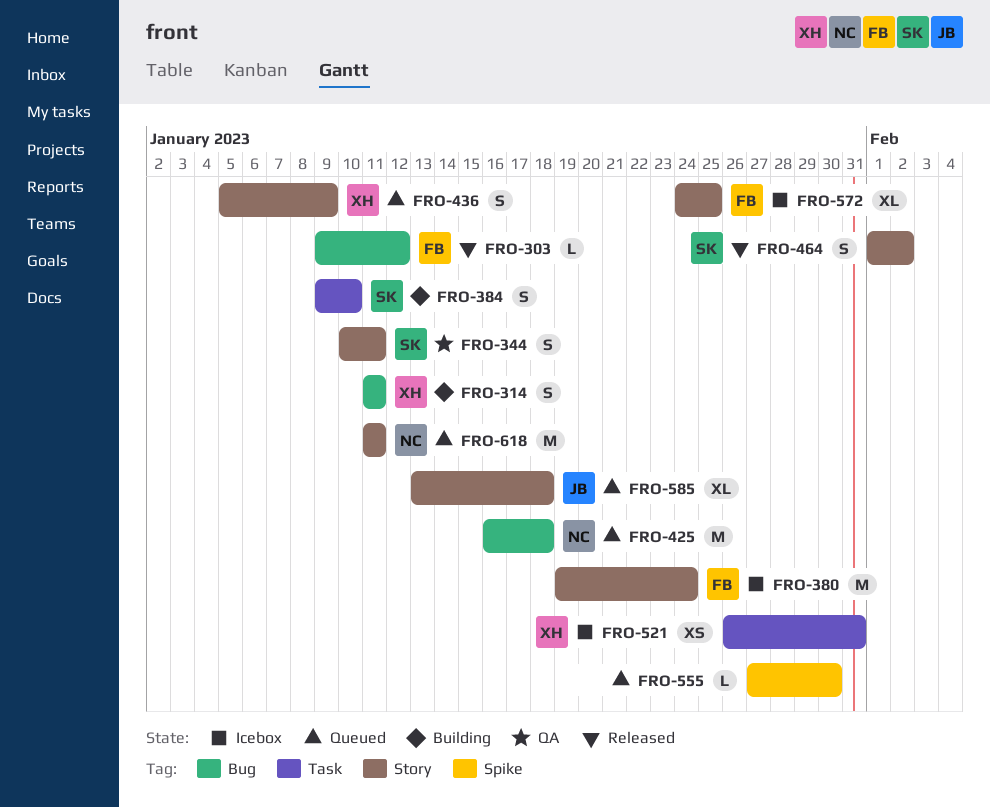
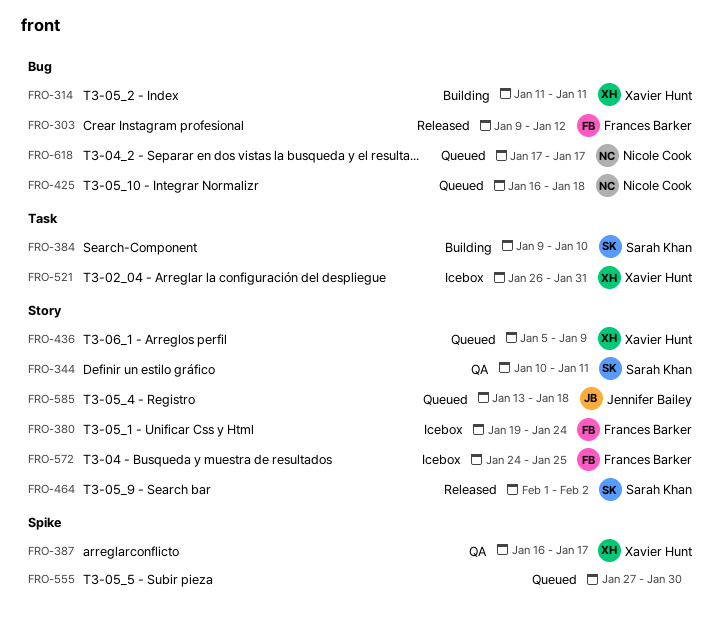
FRO-387: none -> present
FRO-618, label: Story -> Bug
FRO-618, start: Jan 11 -> Jan 17
FRO-618, due: Jan 11 -> Jan 17

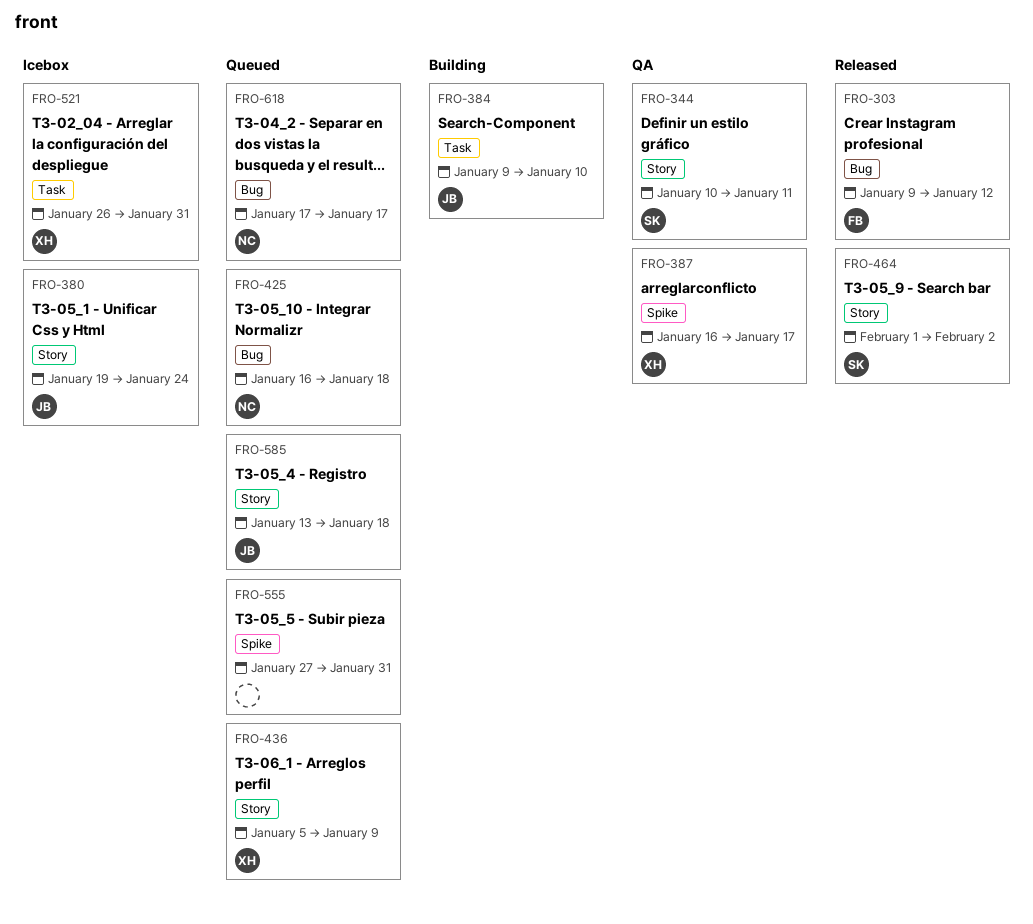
FRO-314: present -> none
FRO-380, owner: Frances Barker -> Jennifer Bailey
FRO-384, owner: Sarah Khan -> Jennifer Bailey
FRO-555, due: Jan 30 -> Jan 31
FRO-572: present -> none

